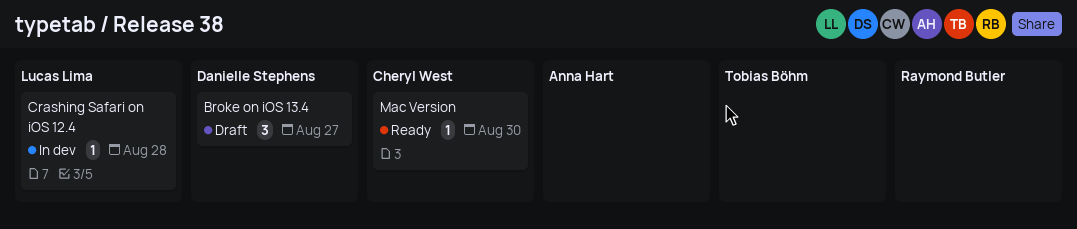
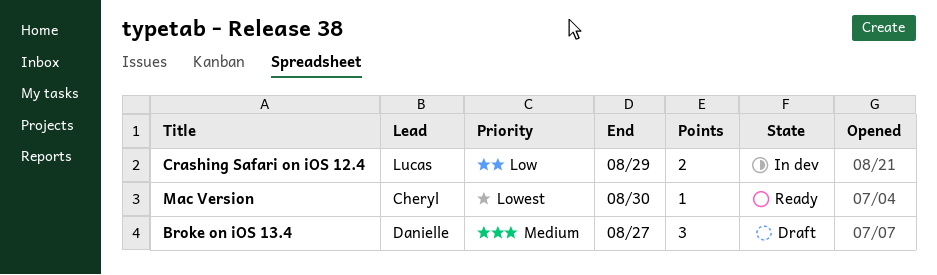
Crashing Safari on iOS 12.4, estimate: 1 -> 2
Crashing Safari on iOS 12.4, due: Aug 28 -> Aug 29

